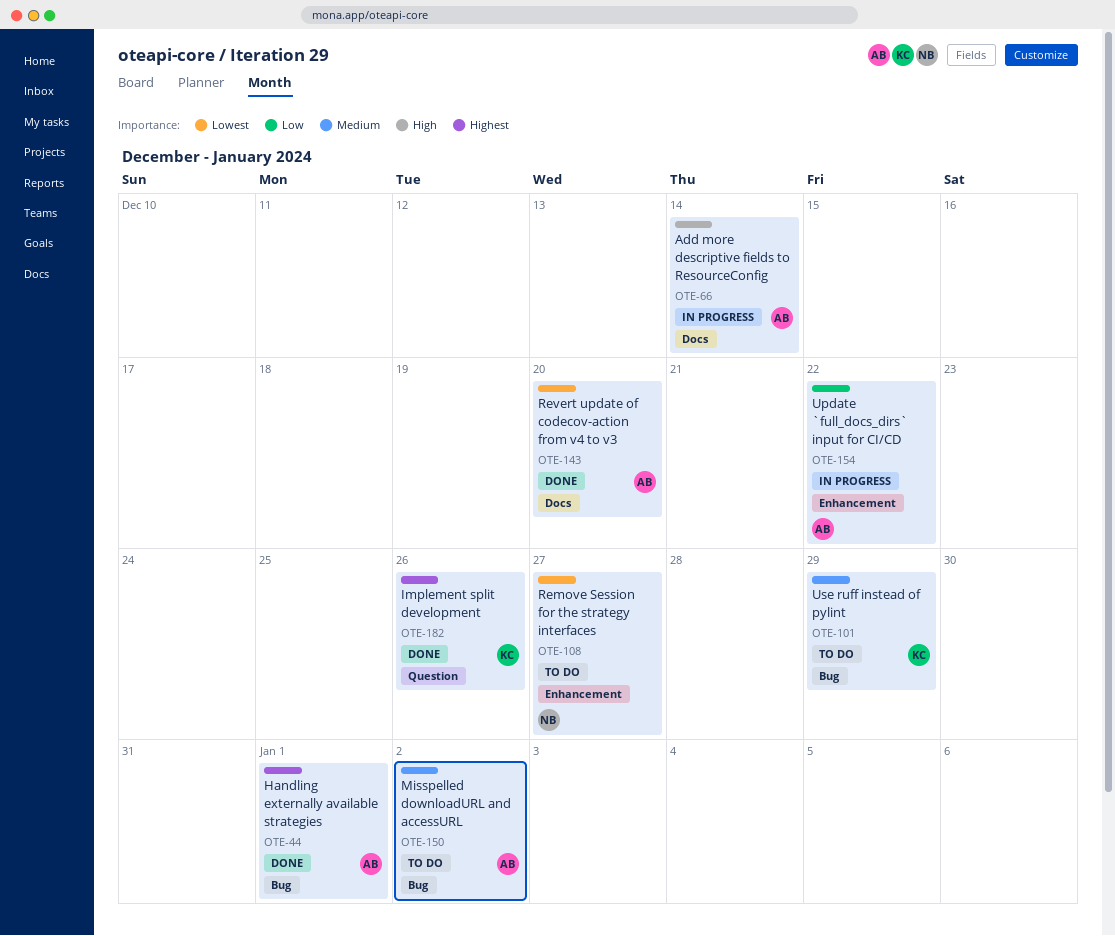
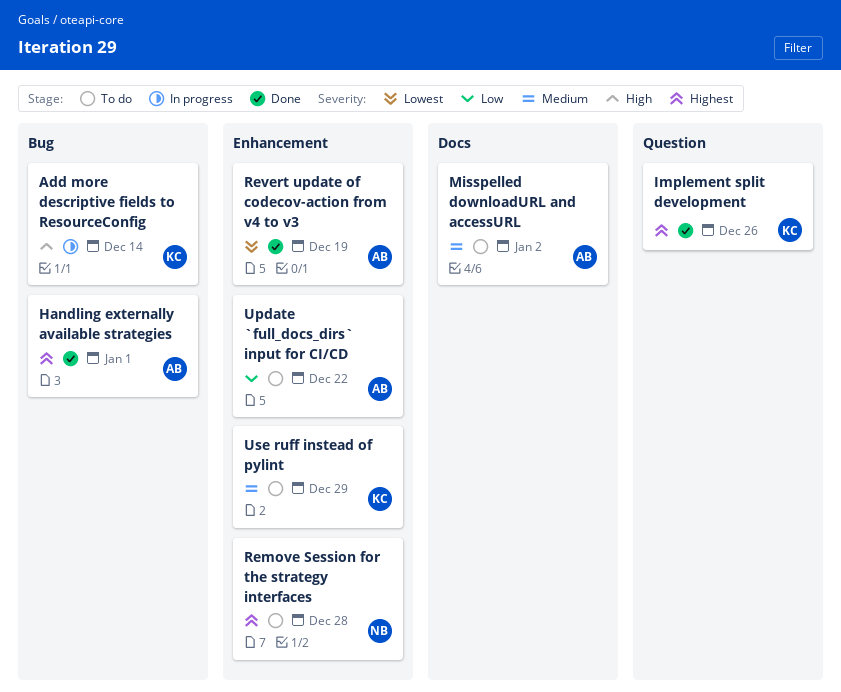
Add more descriptive fields to ResourceConfig, owner: AB -> KC
Add more descriptive fields to ResourceConfig, label: Docs -> Bug
Misspelled downloadURL and accessURL, label: Bug -> Docs
Remove Session for the strategy interfaces, priority: Lowest -> Highest
Remove Session for the strategy interfaces, due: Dec 27 -> Dec 28
Revert update of codecov-action from v4 to v3, label: Docs -> Enhancement
Revert update of codecov-action from v4 to v3, due: Dec 20 -> Dec 19
Update `full_docs_dirs` input for CI/CD, status: In progress -> To do
Use ruff instead of pylint, label: Bug -> Enhancement

